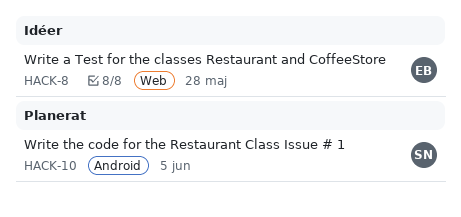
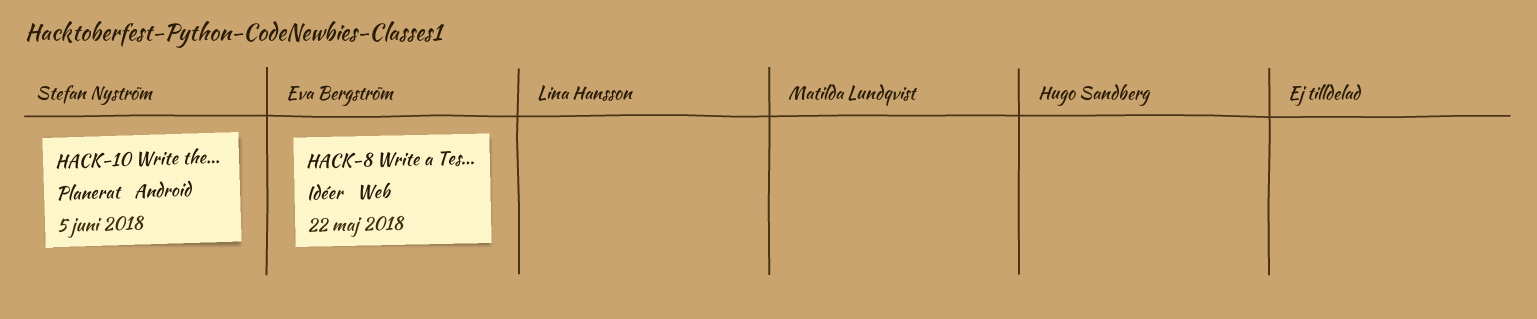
HACK-8, due: May 28 -> May 22

